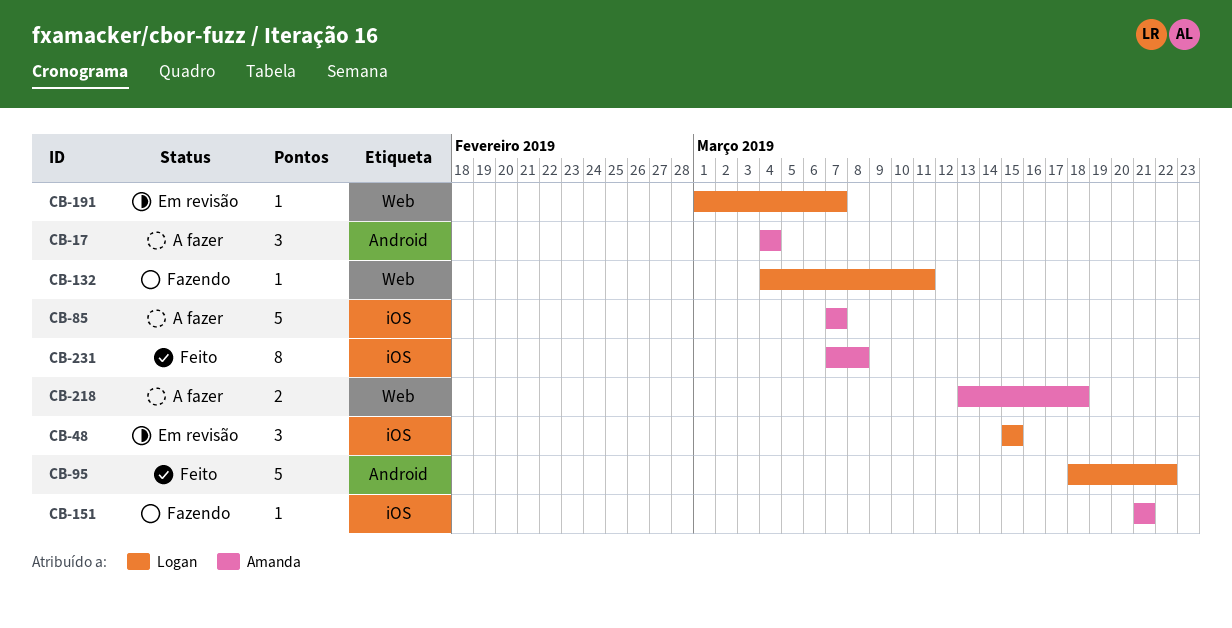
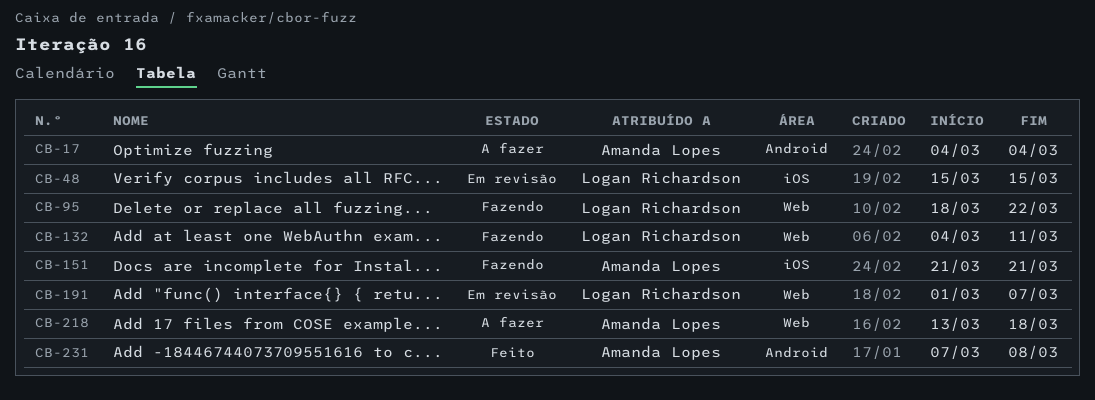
CB-85: present -> none
CB-95, status: Feito -> Fazendo
CB-95, label: Android -> Web
CB-231, label: iOS -> Android

